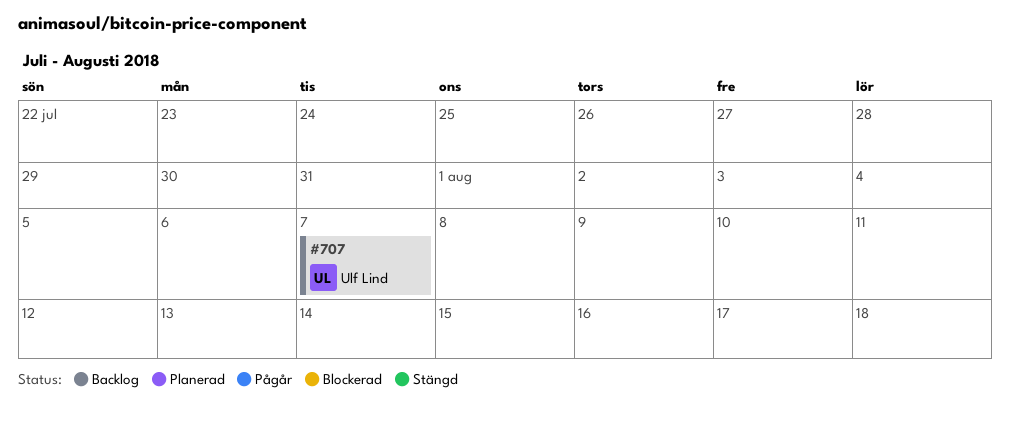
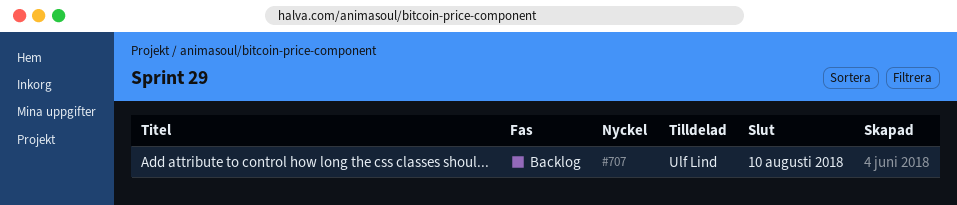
#707, due: Aug 7 -> Aug 10

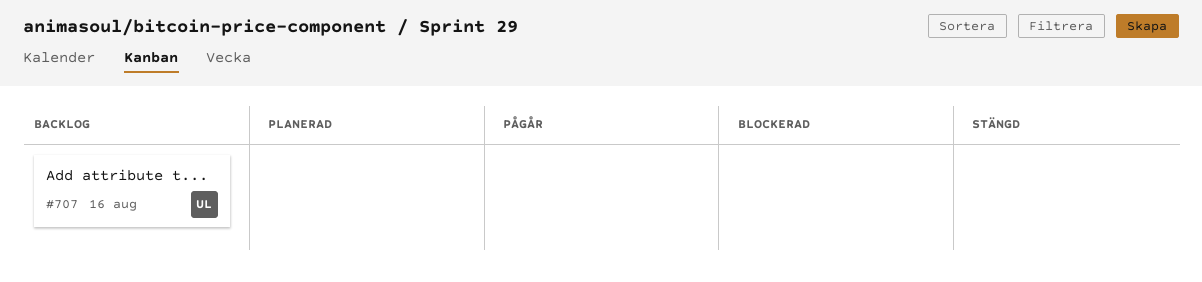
#707, due: Aug 10 -> Aug 16

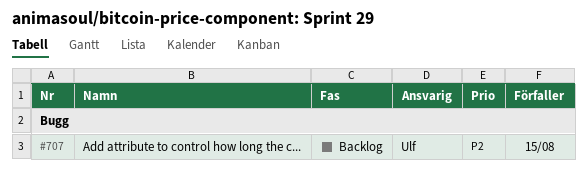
#707, due: Aug 16 -> Aug 15

